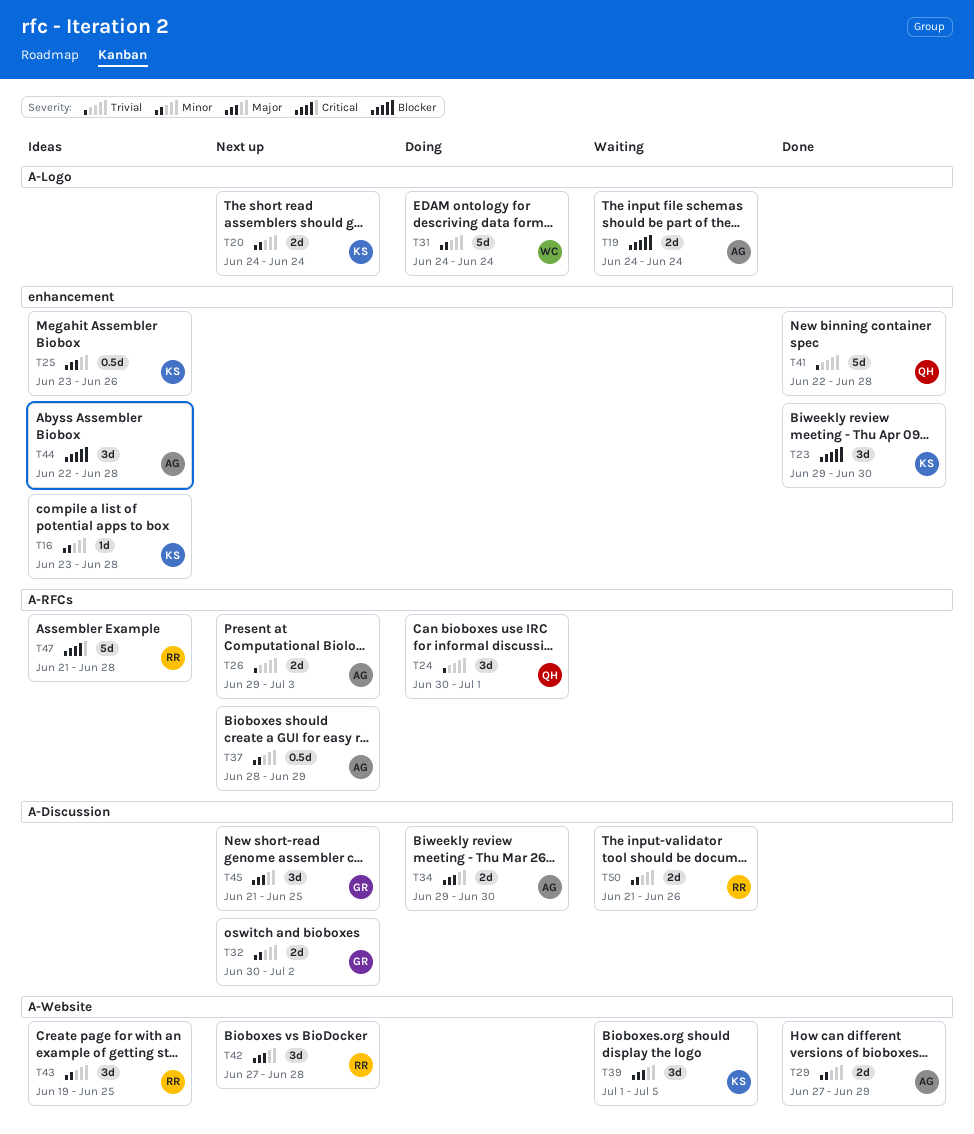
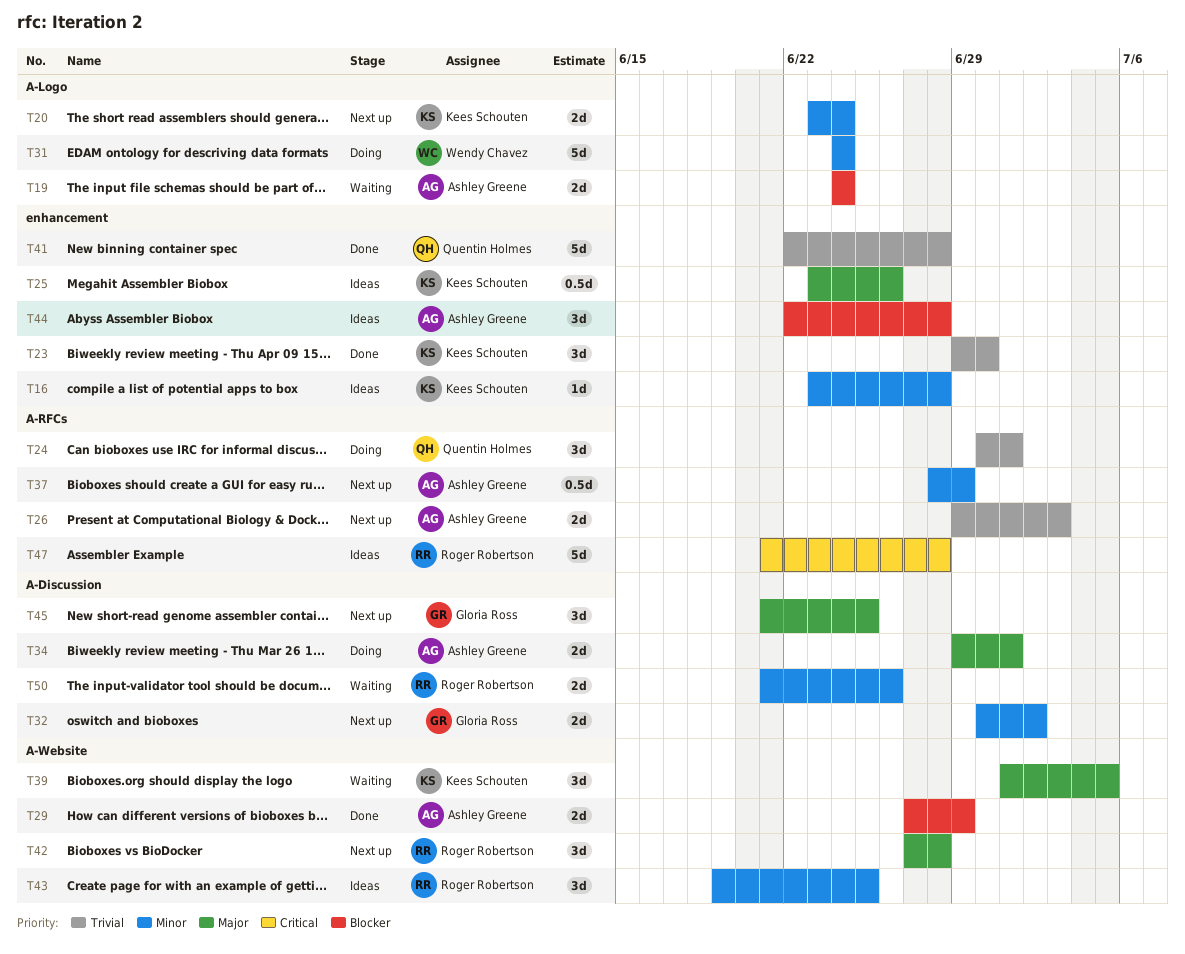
T20, start: Jun 24 -> Jun 23
T23, priority: Blocker -> Trivial
T29, priority: Minor -> Blocker
T34, due: Jun 30 -> Jul 1

